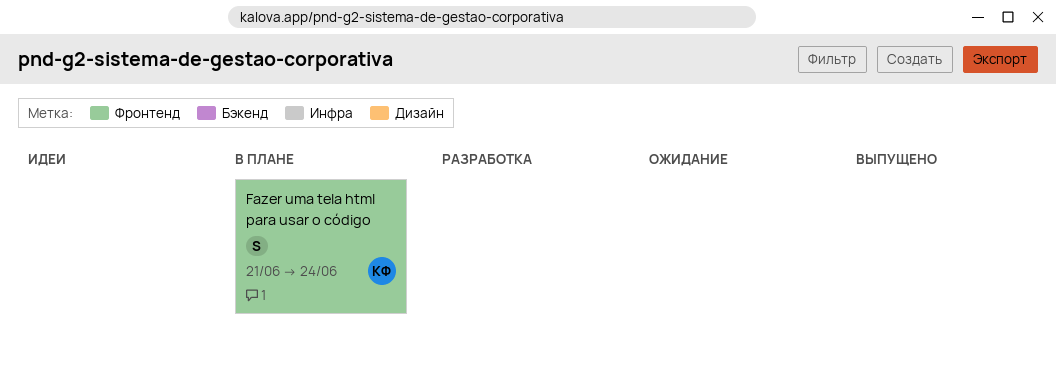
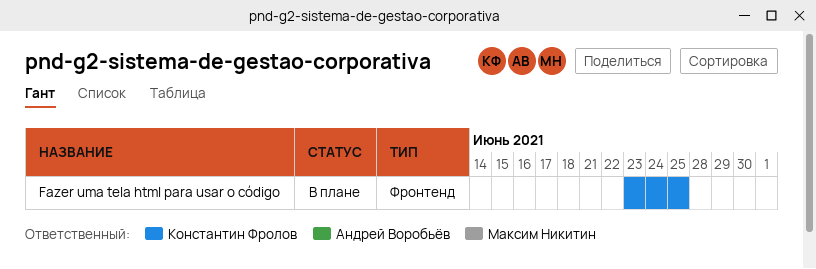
Fazer uma tela html para usar o código, start: Jun 21 -> Jun 23
Fazer uma tela html para usar o código, due: Jun 24 -> Jun 25

